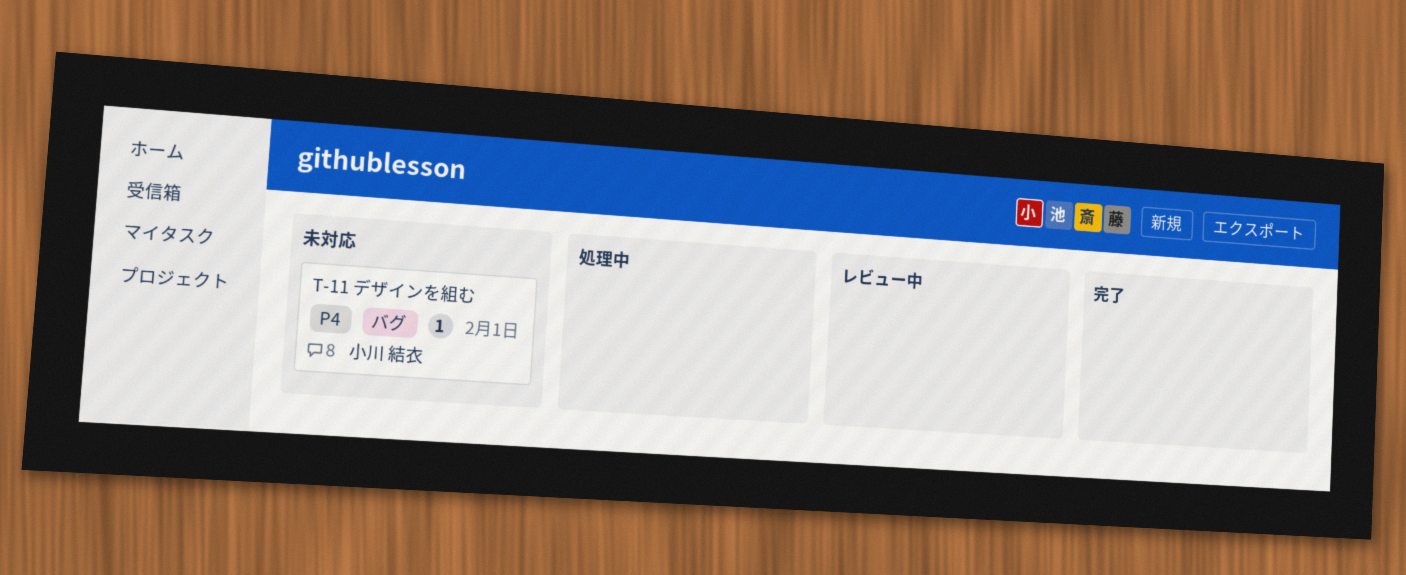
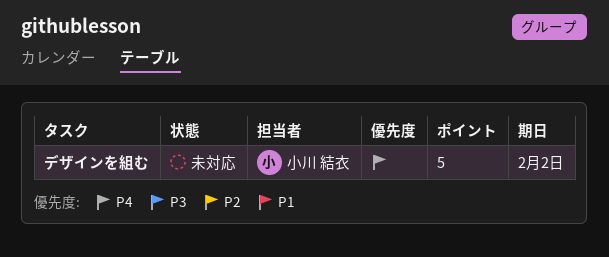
デザインを組む, estimate: 1 -> 5
デザインを組む, due: Feb 1 -> Feb 2

